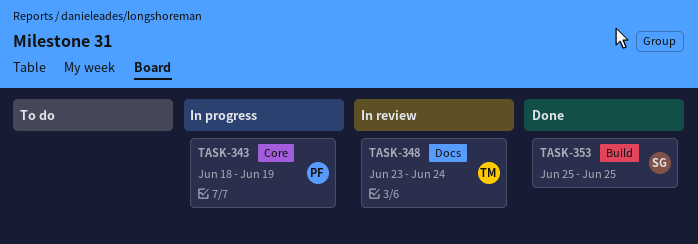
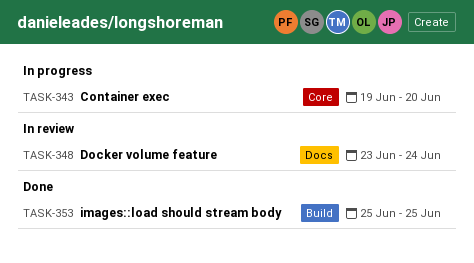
TASK-343, start: Jun 18 -> Jun 19
TASK-343, due: Jun 19 -> Jun 20

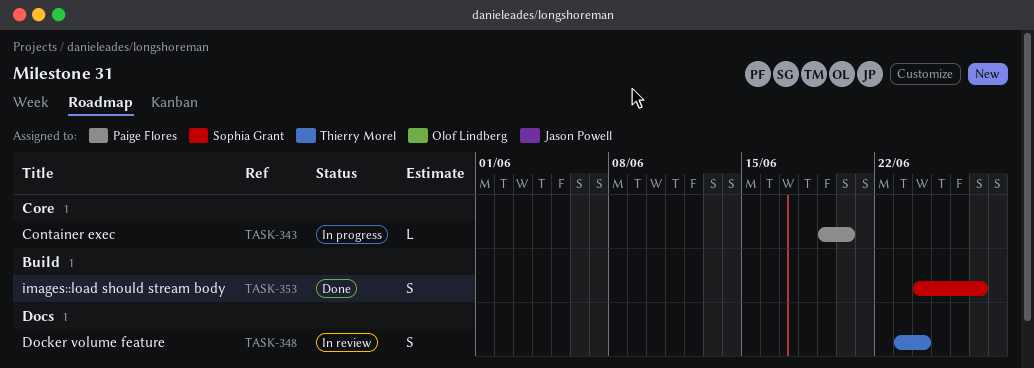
TASK-353, start: Jun 25 -> Jun 24
TASK-353, due: Jun 25 -> Jun 27

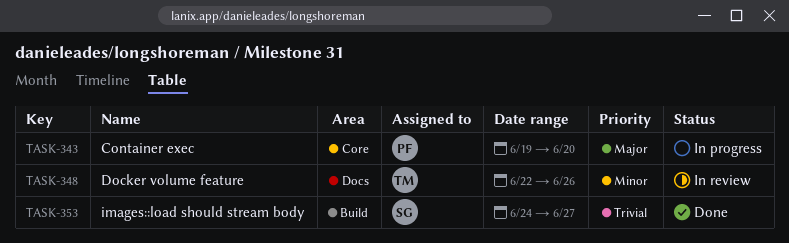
TASK-348, start: Jun 23 -> Jun 22
TASK-348, due: Jun 24 -> Jun 26

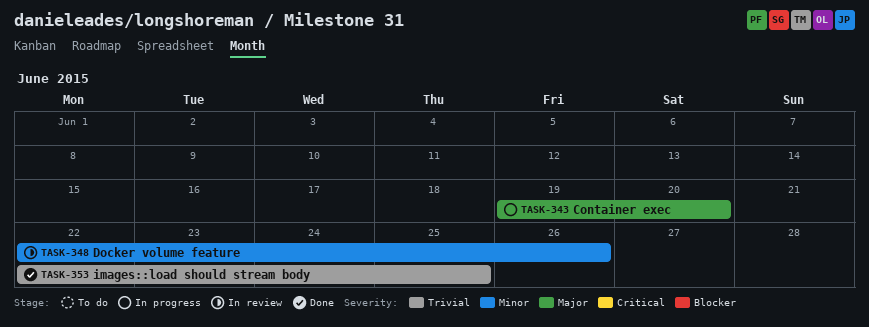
TASK-353, start: Jun 24 -> Jun 22
TASK-353, due: Jun 27 -> Jun 25

